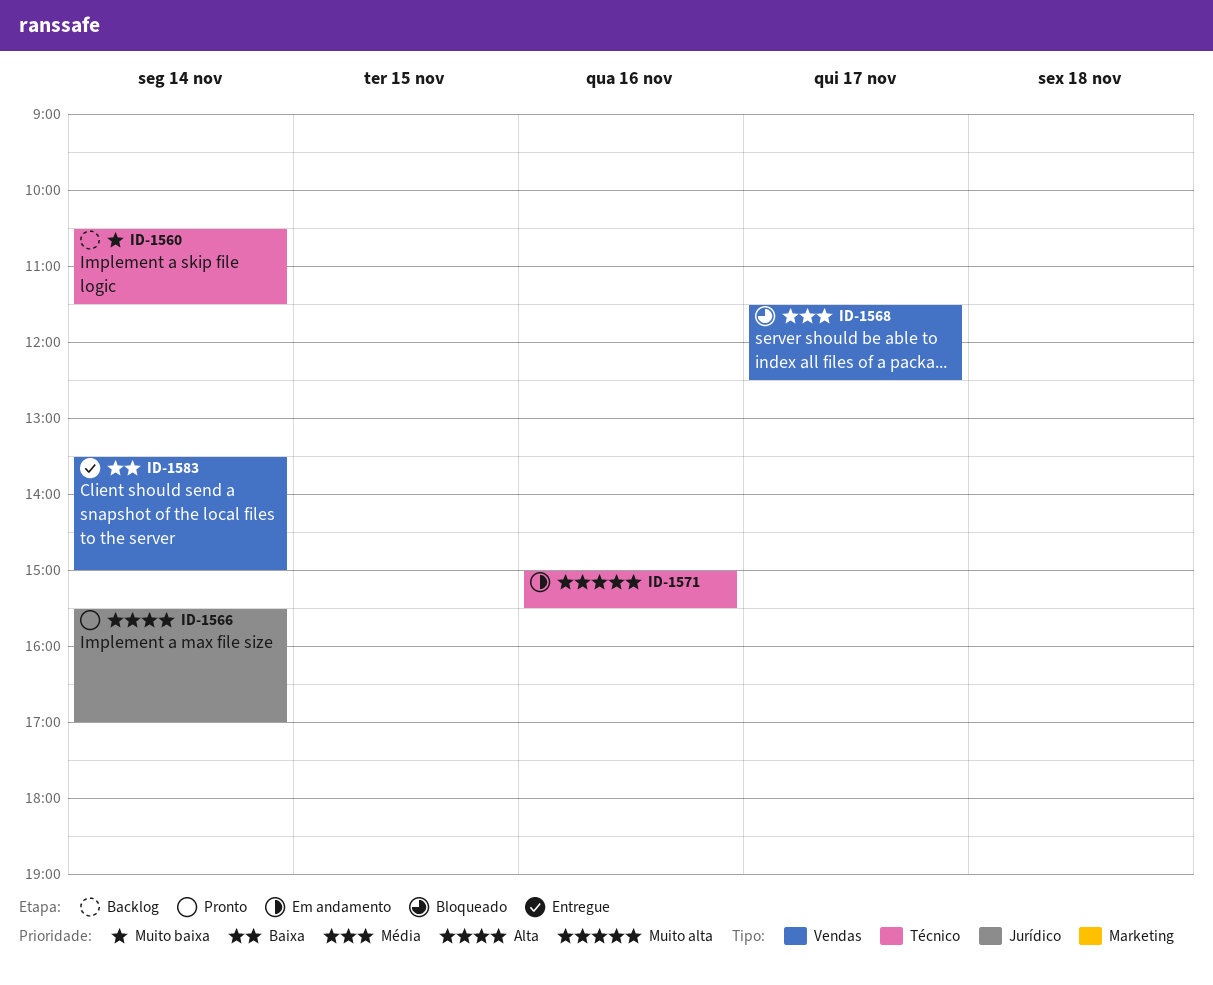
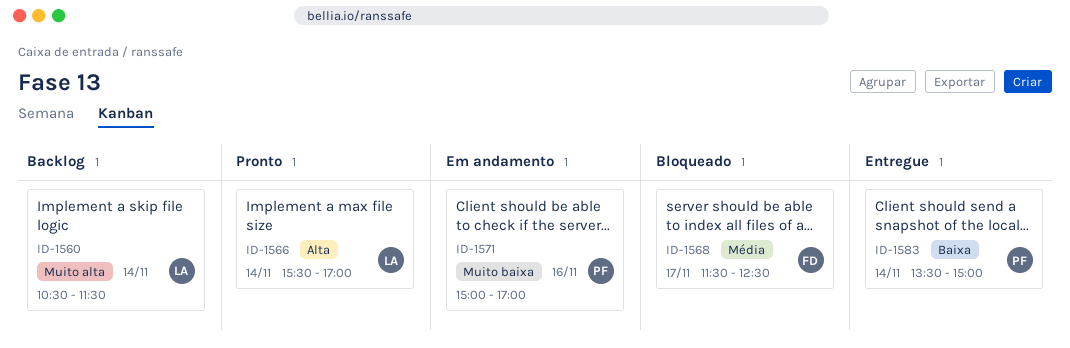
ID-1560, priority: Muito baixa -> Muito alta
ID-1571, priority: Muito alta -> Muito baixa
ID-1571, ends: 15:30 -> 17:00

